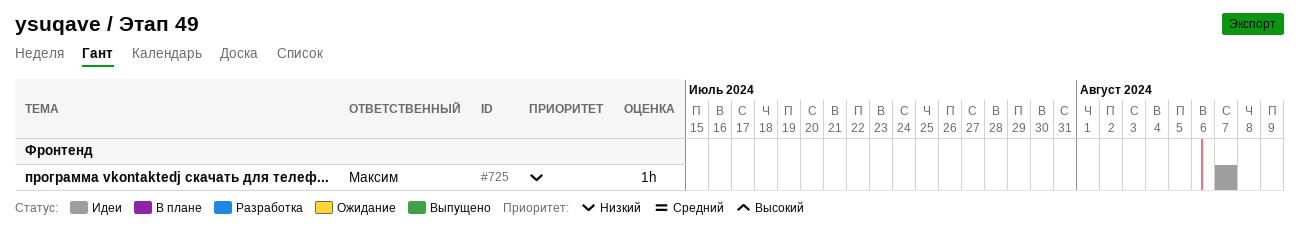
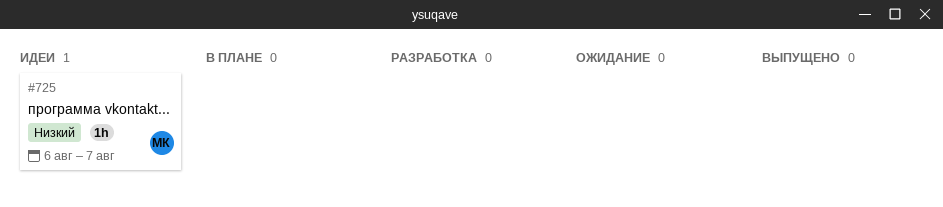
#725, start: Aug 7 -> Aug 6

